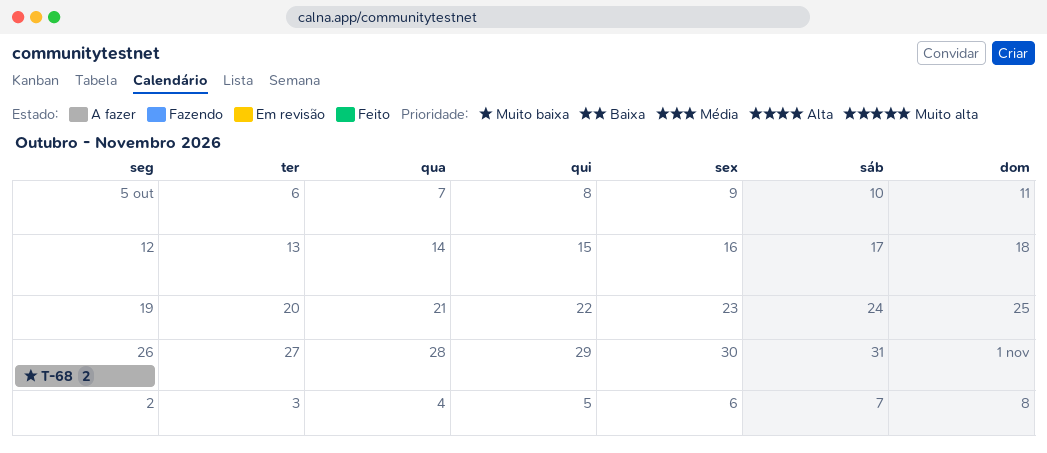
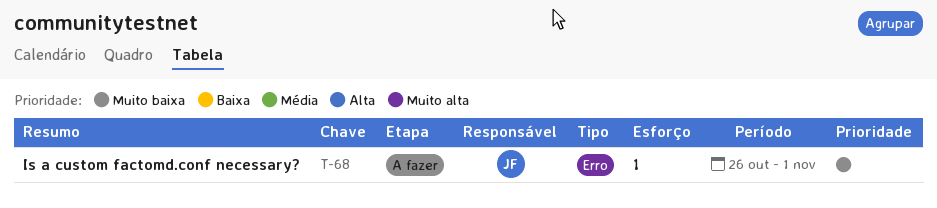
T-68, estimate: 2 -> 1
T-68, due: Oct 26 -> Nov 1

